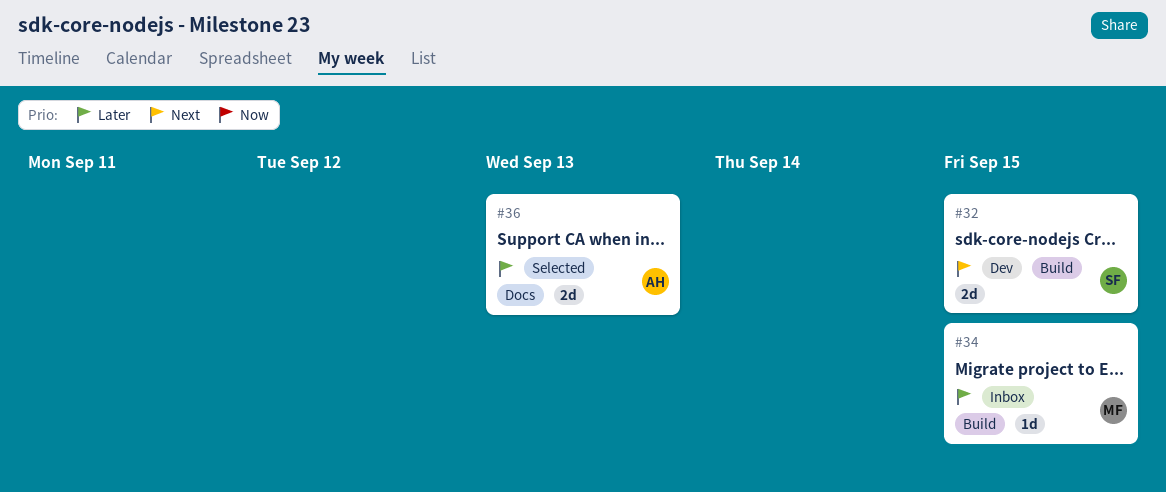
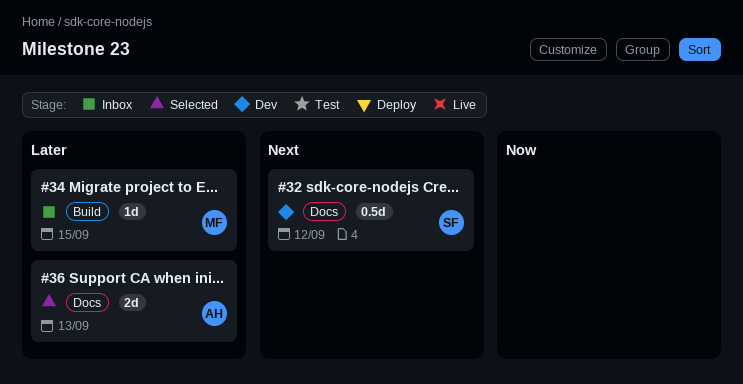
#32, label: Build -> Docs
#32, estimate: 2d -> 0.5d
#32, due: Sep 15 -> Sep 12

